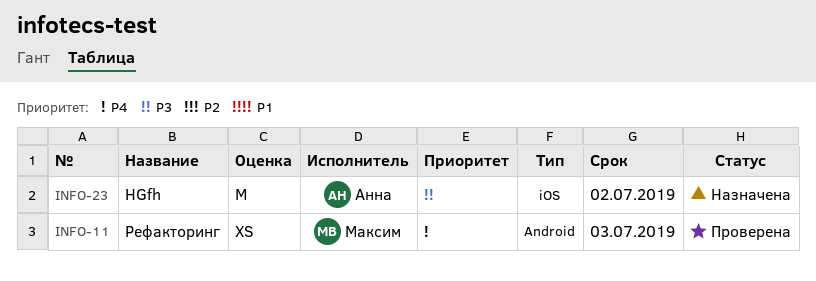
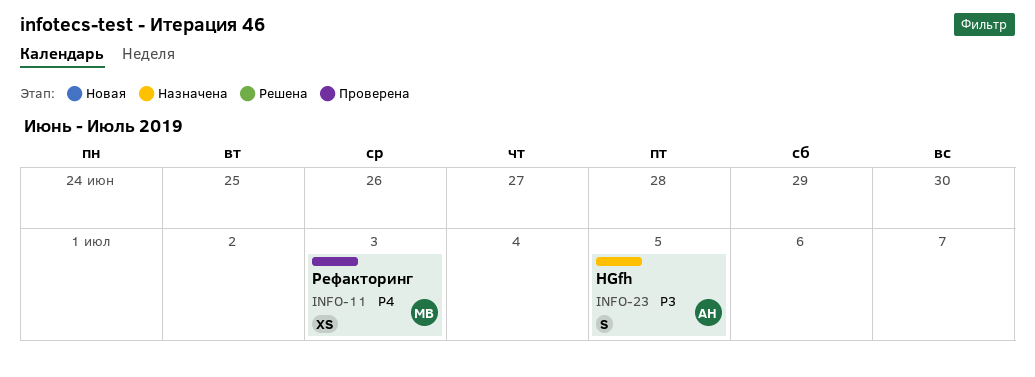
INFO-23, estimate: M -> S
INFO-23, due: Jul 2 -> Jul 5

